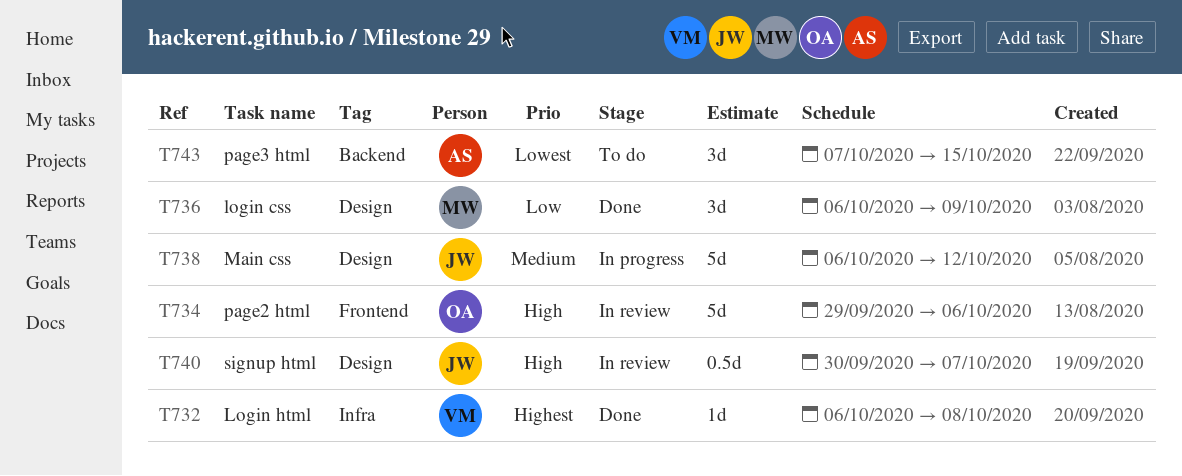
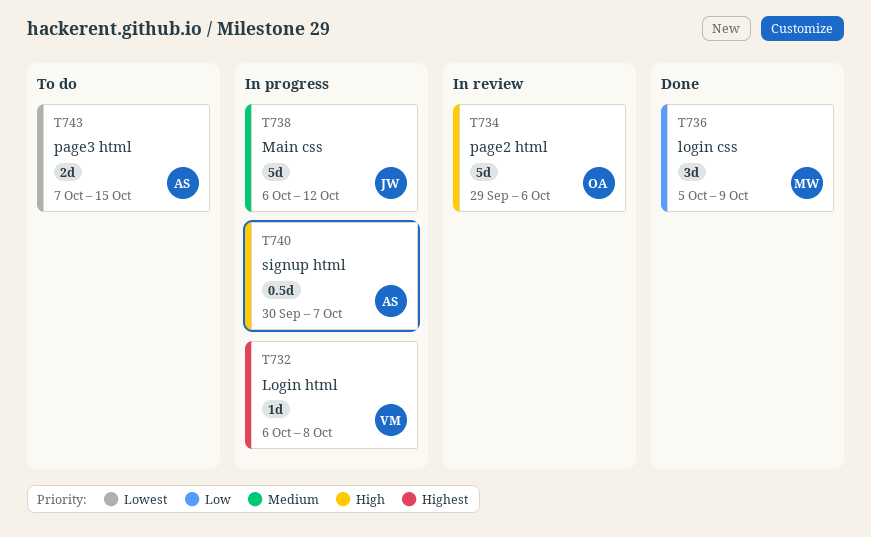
T732, status: Done -> In progress
T736, start: Oct 6 -> Oct 5
T740, status: In review -> In progress
T740, owner: JW -> AS
T743, estimate: 3d -> 2d

